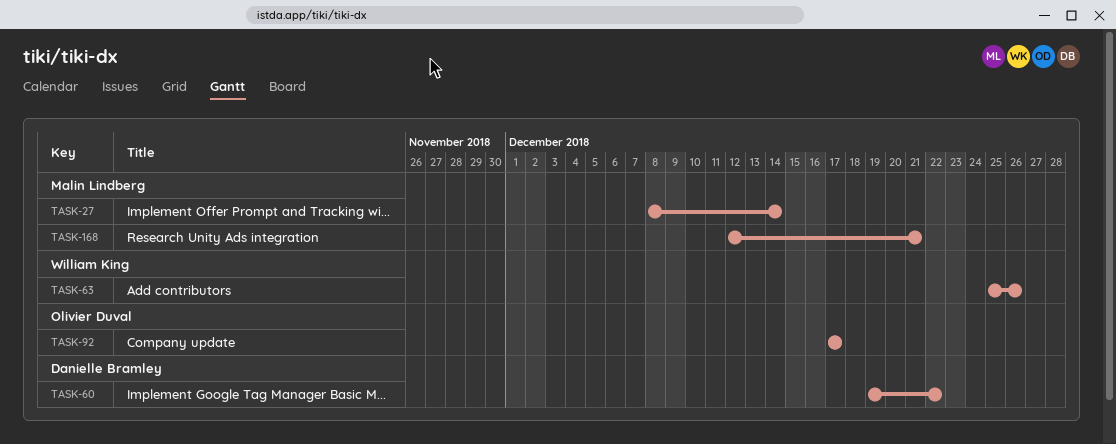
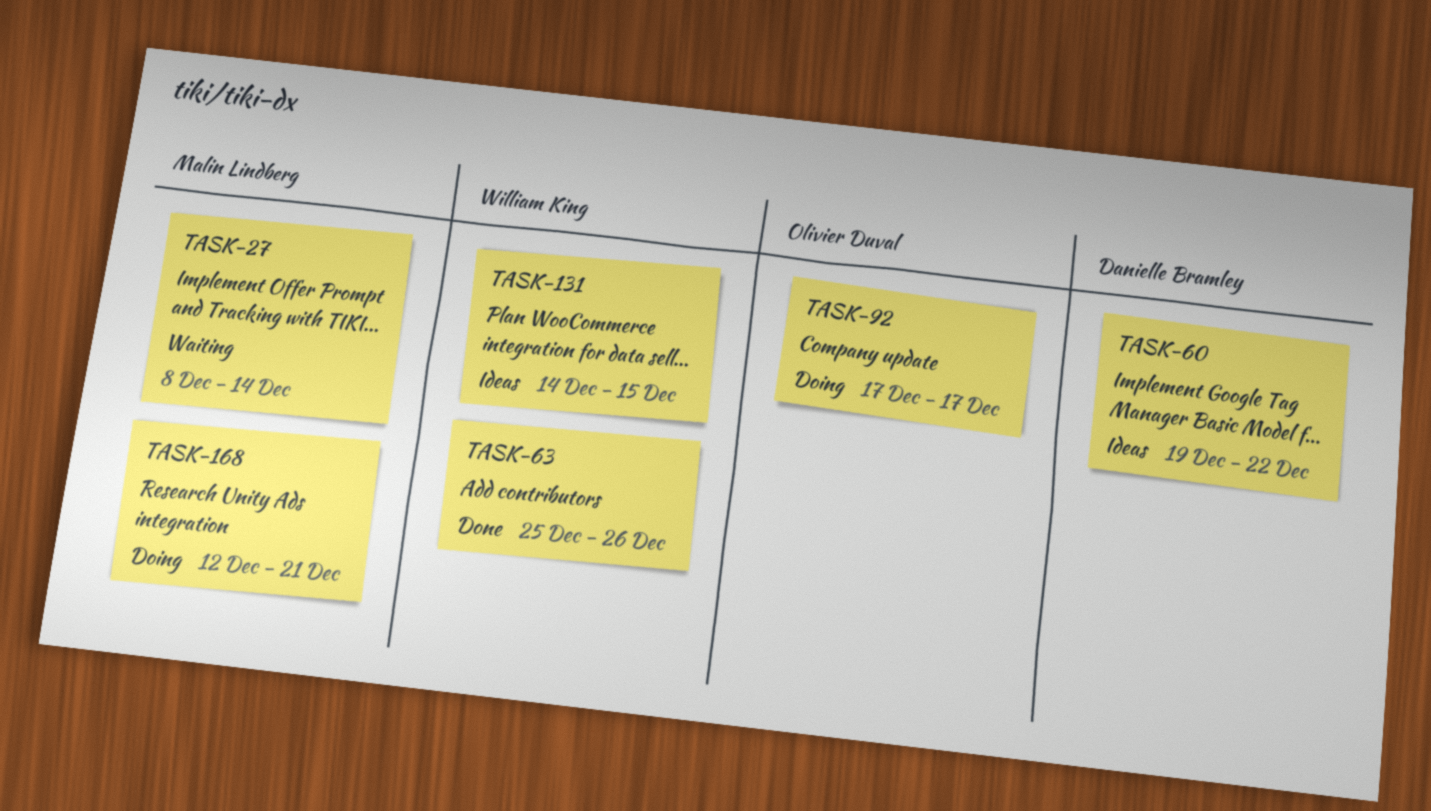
TASK-131: none -> present

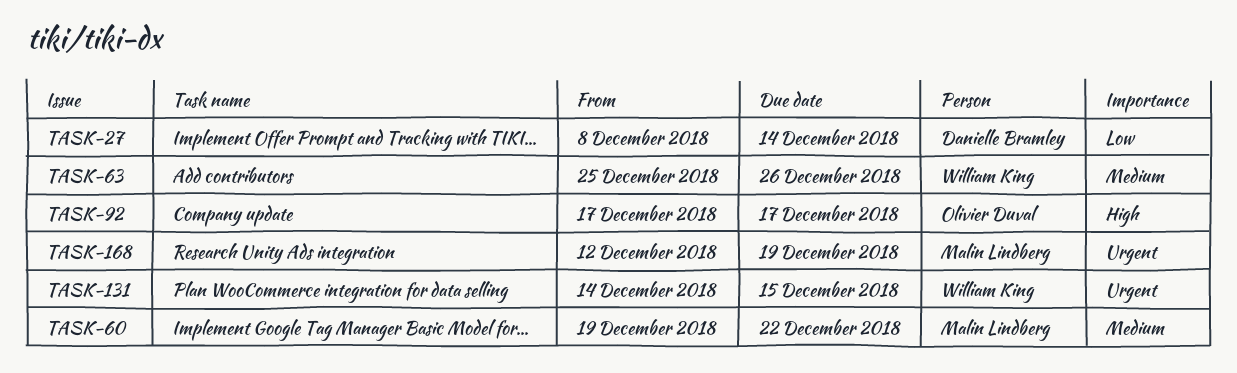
TASK-27, owner: Malin Lindberg -> Danielle Bramley
TASK-60, owner: Danielle Bramley -> Malin Lindberg
TASK-168, due: Dec 21 -> Dec 19

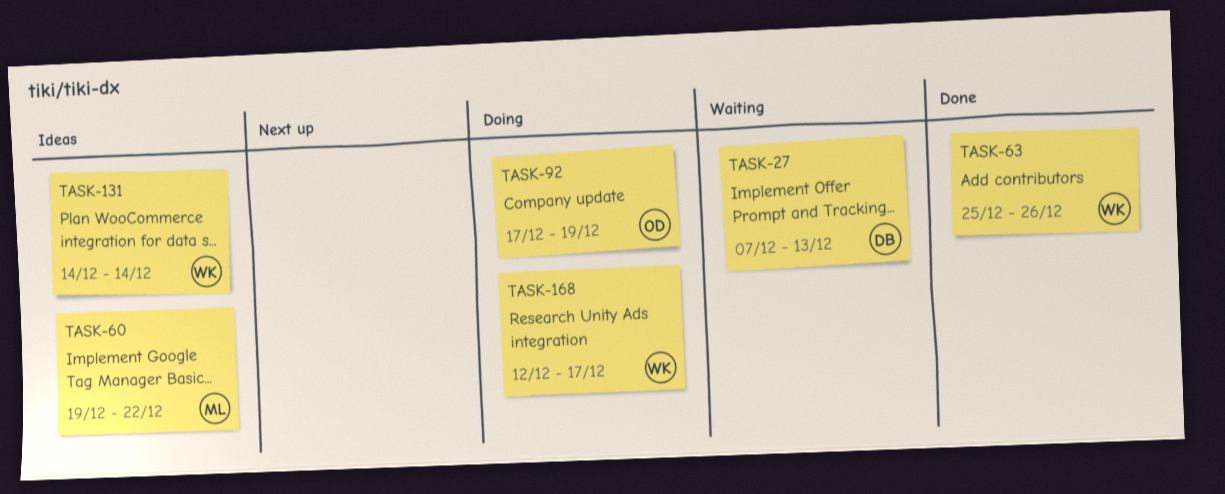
TASK-27, start: Dec 8 -> Dec 7
TASK-27, due: Dec 14 -> Dec 13
TASK-92, due: Dec 17 -> Dec 19
TASK-131, due: Dec 15 -> Dec 14
TASK-168, owner: Malin Lindberg -> William King
TASK-168, due: Dec 19 -> Dec 17

